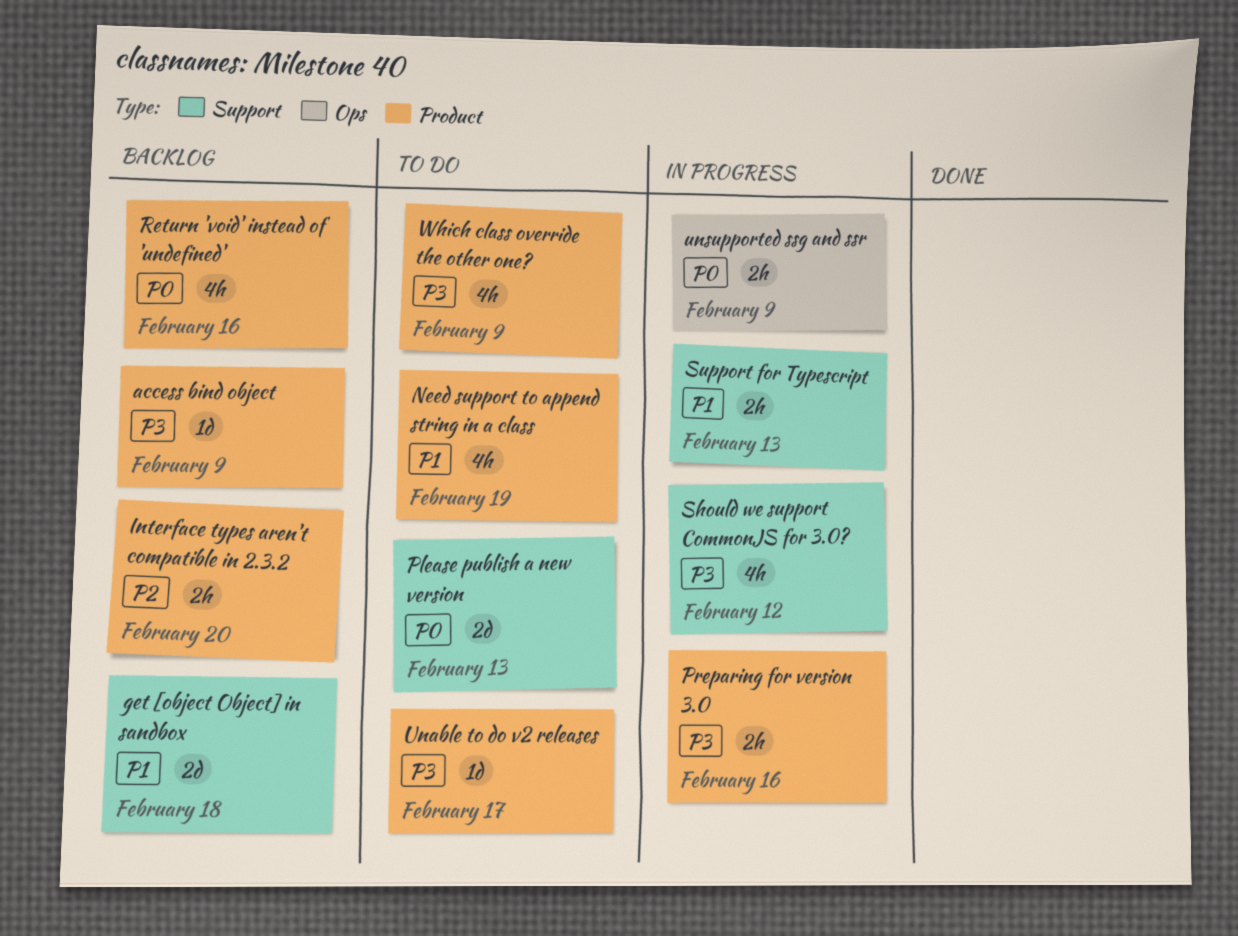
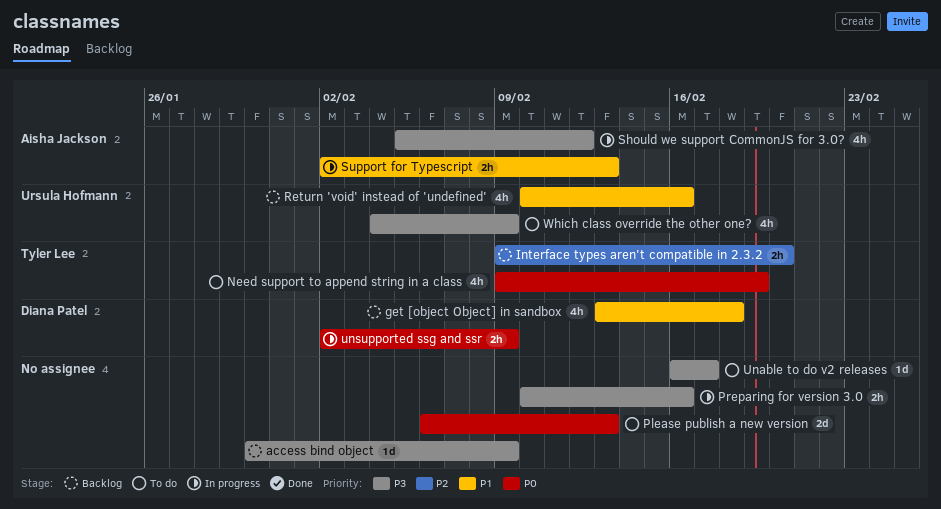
get [object Object] in sandbox, estimate: 2d -> 4h
Need support to append string in a class, priority: P1 -> P0
Return 'void' instead of 'undefined', priority: P0 -> P1

